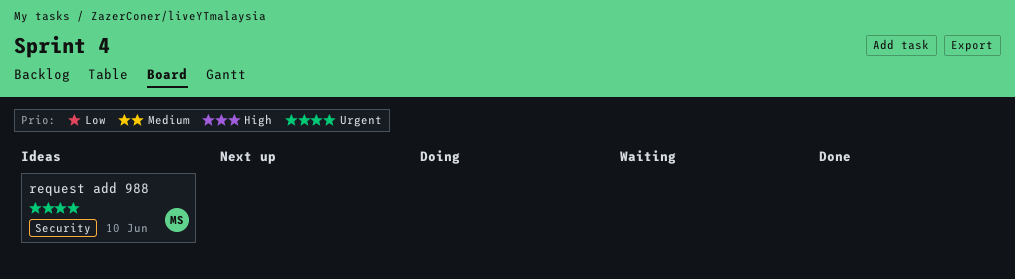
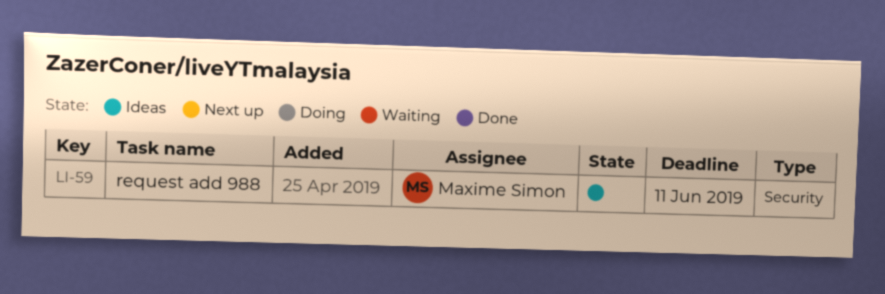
request add 988, due: Jun 10 -> Jun 11

